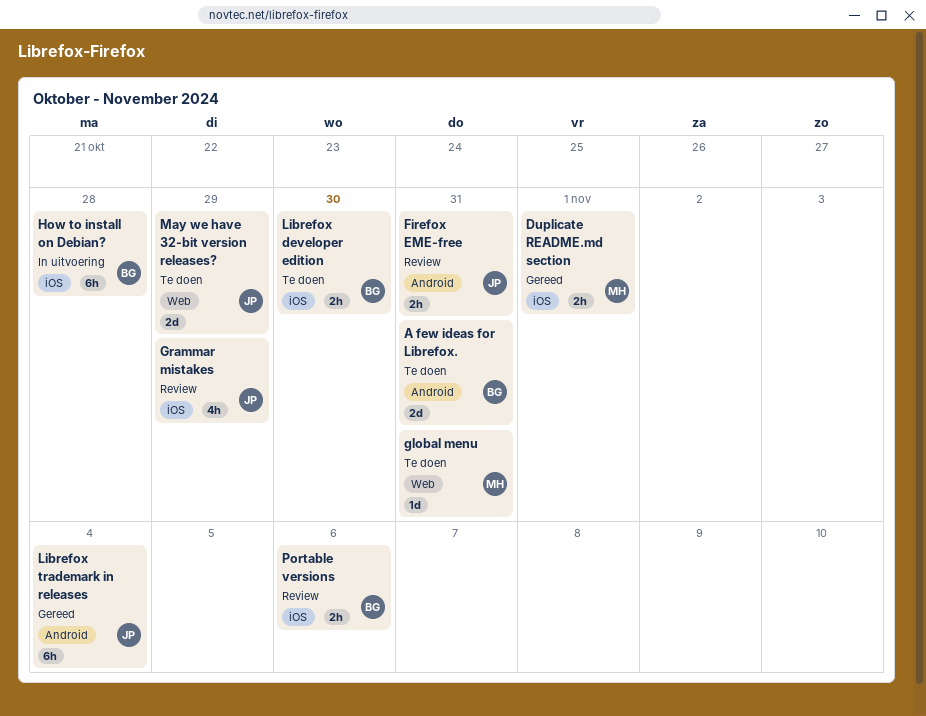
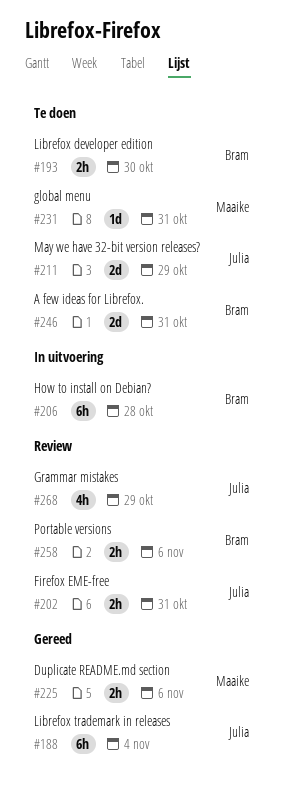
Duplicate README.md section, due: Nov 1 -> Nov 6

